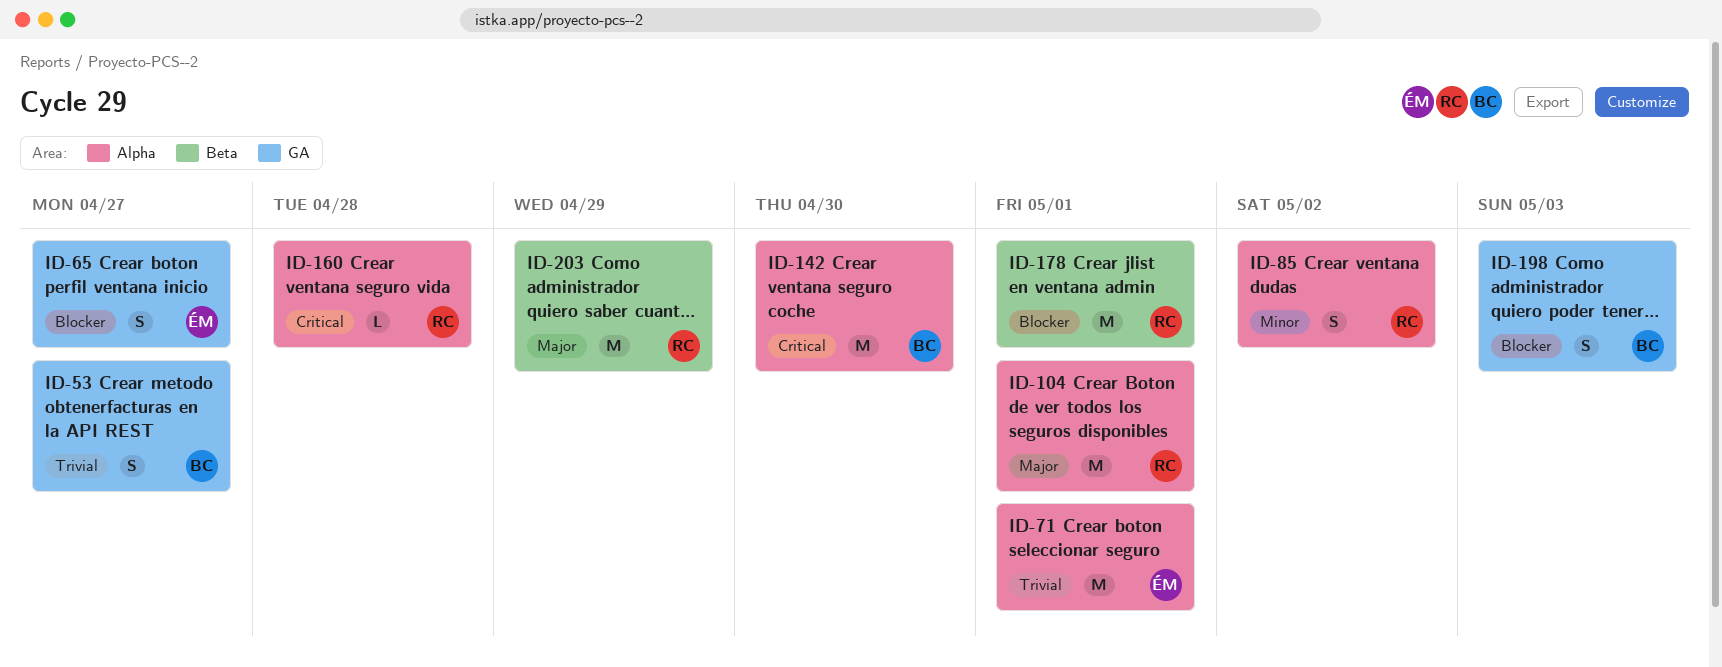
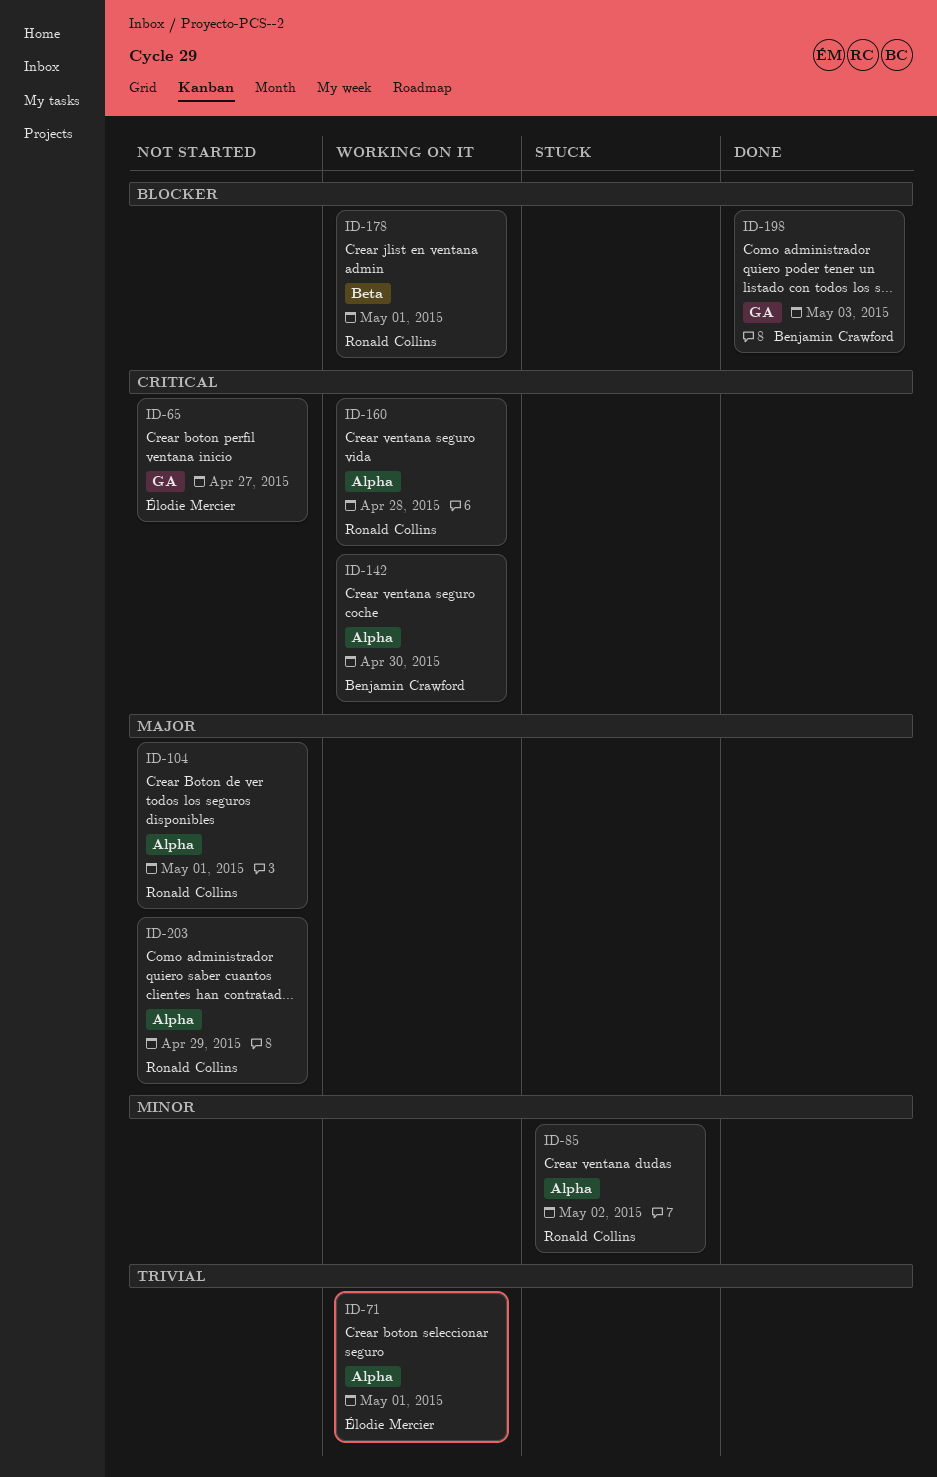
ID-53: present -> none
ID-65, priority: Blocker -> Critical
ID-203, label: Beta -> Alpha

